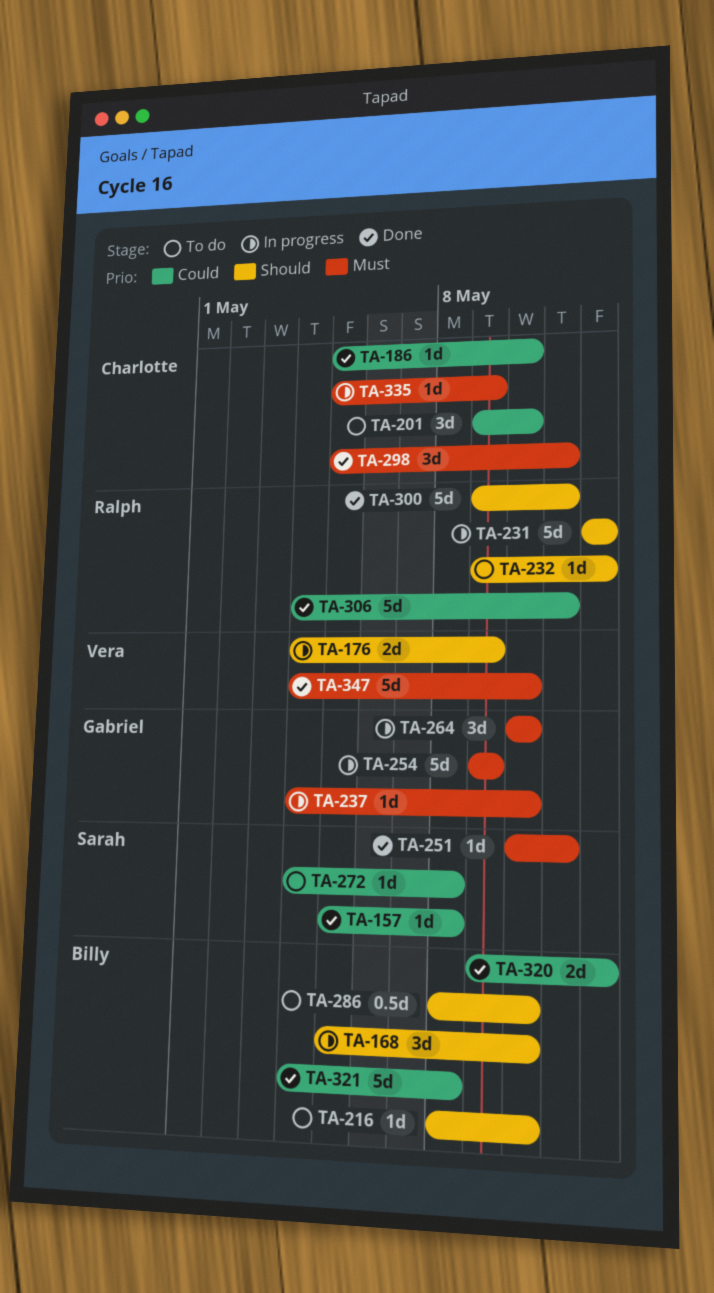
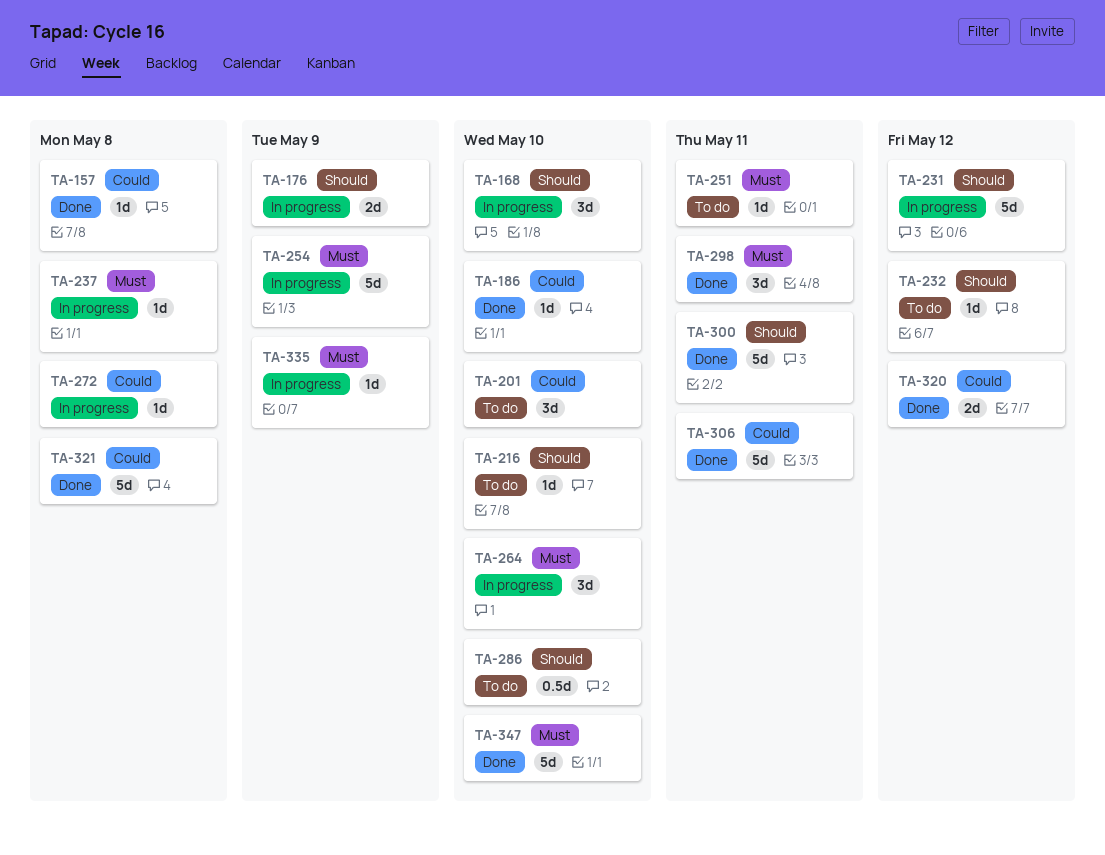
TA-237, due: May 10 -> May 8
TA-251, status: Done -> To do
TA-272, status: To do -> In progress

